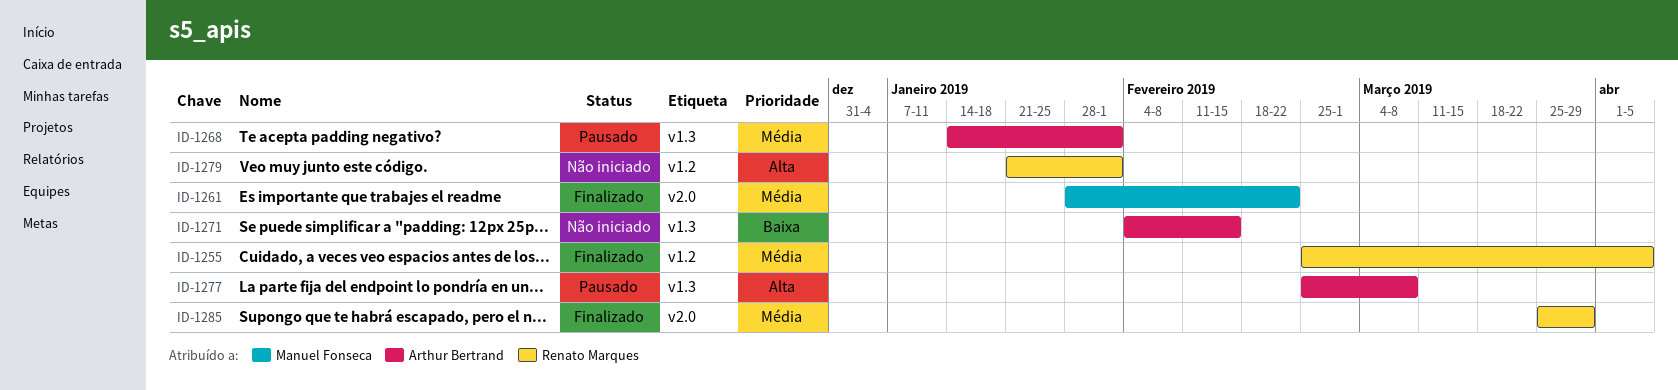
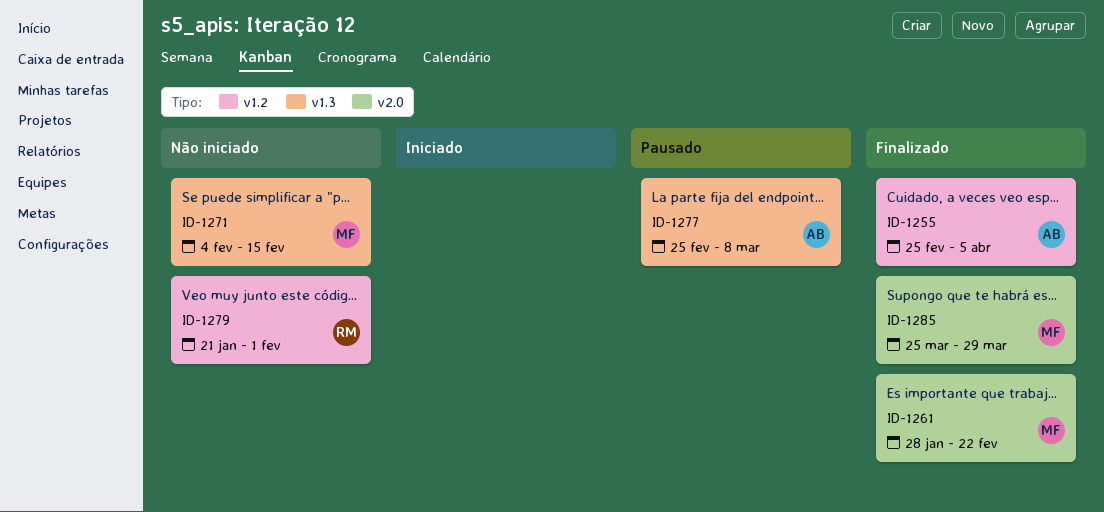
ID-1255, owner: Renato Marques -> Arthur Bertrand
ID-1268: present -> none
ID-1271, owner: Arthur Bertrand -> Manuel Fonseca
ID-1285, owner: Renato Marques -> Manuel Fonseca

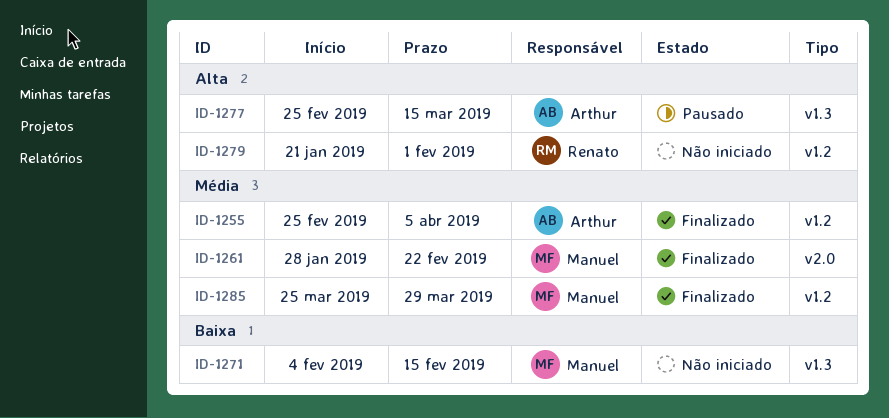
ID-1277, due: Mar 8 -> Mar 15
ID-1285, label: v2.0 -> v1.2

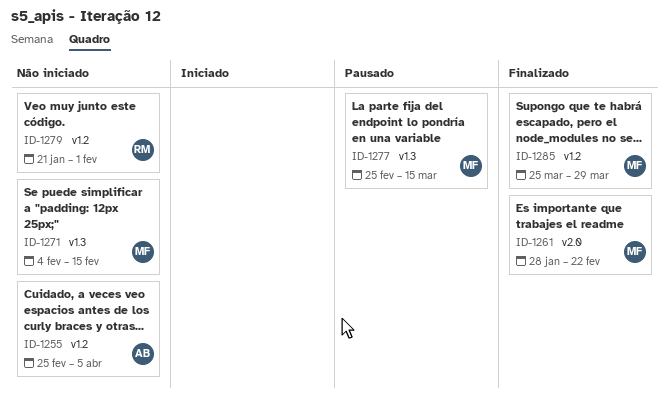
ID-1255, status: Finalizado -> Não iniciado
ID-1277, owner: Arthur -> Manuel

